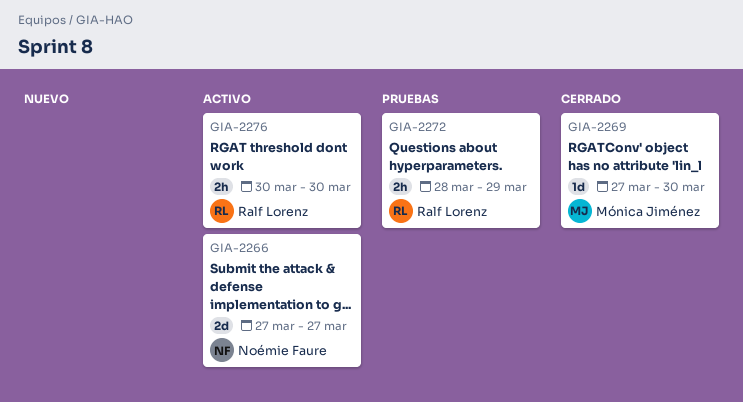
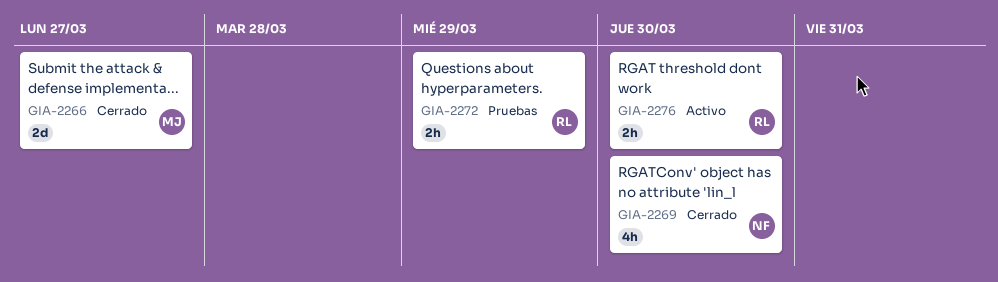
GIA-2266, status: Activo -> Cerrado
GIA-2266, owner: Noémie Faure -> Mónica Jiménez
GIA-2269, owner: Mónica Jiménez -> Noémie Faure
GIA-2269, estimate: 1d -> 4h

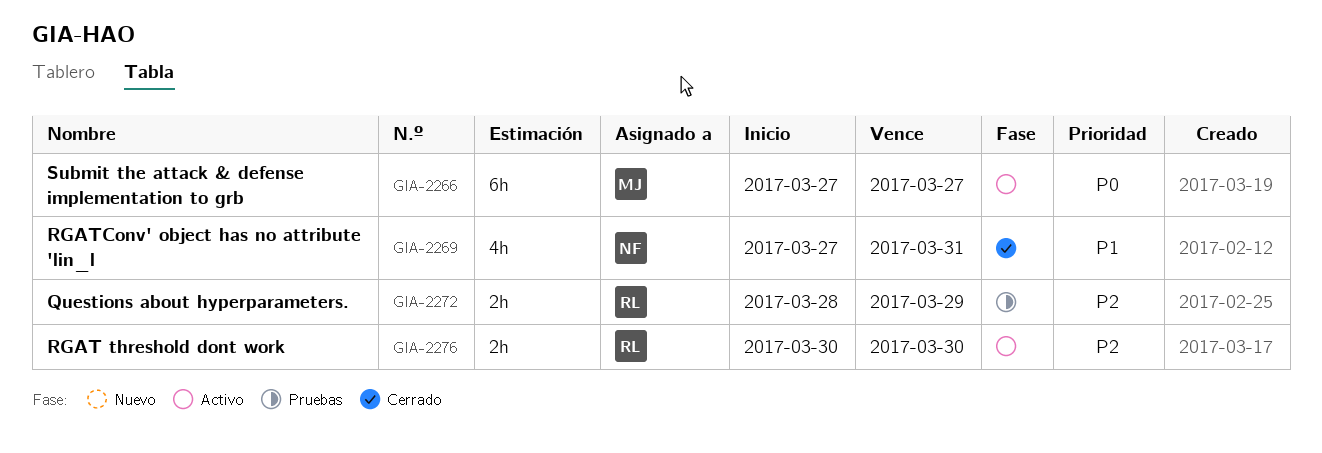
GIA-2266, status: Cerrado -> Activo
GIA-2266, estimate: 2d -> 6h
GIA-2269, due: Mar 30 -> Mar 31

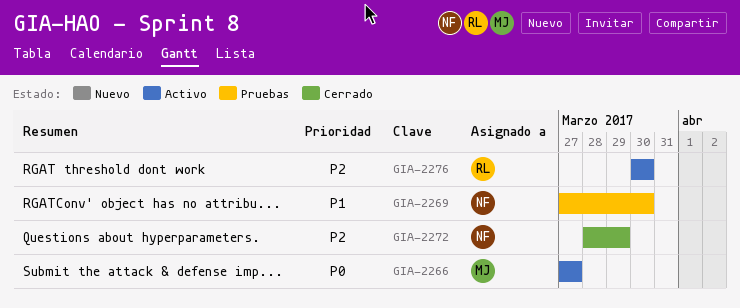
GIA-2269, status: Cerrado -> Pruebas
GIA-2269, due: Mar 31 -> Mar 30
GIA-2272, status: Pruebas -> Cerrado
GIA-2272, owner: RL -> NF

